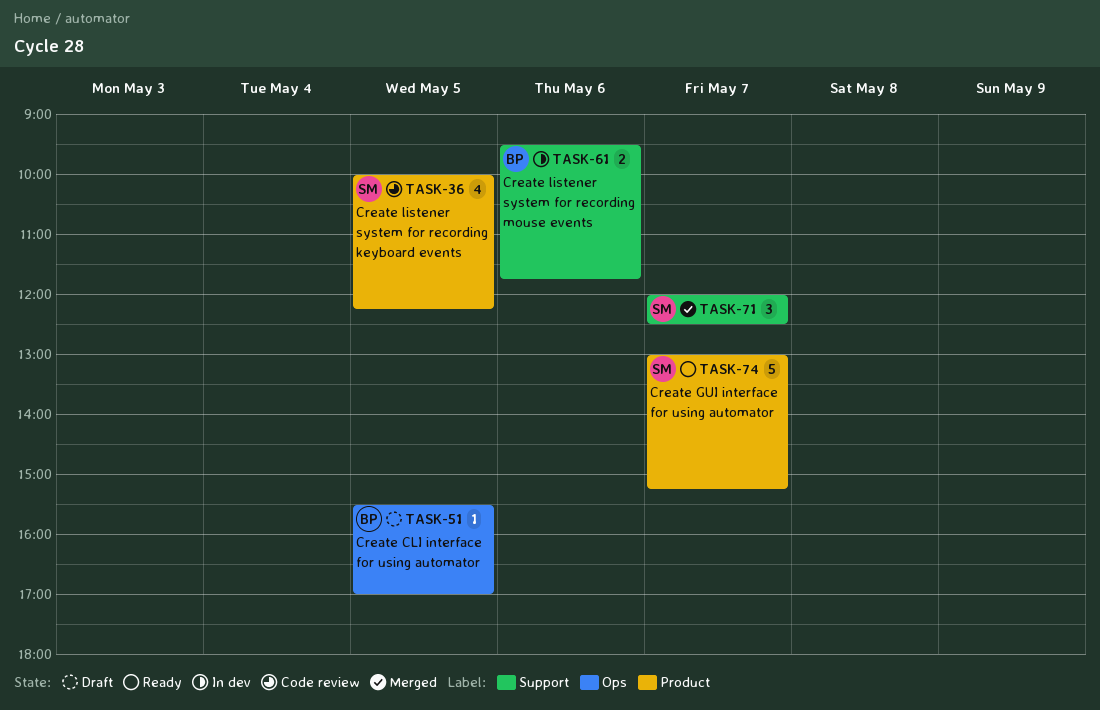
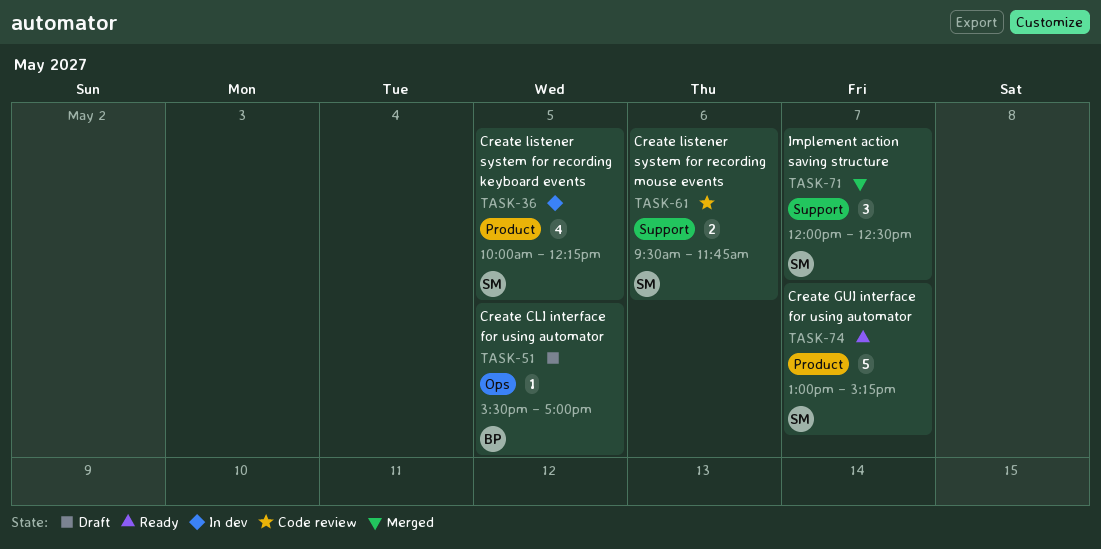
TASK-36, status: Code review -> In dev
TASK-61, status: In dev -> Code review
TASK-61, owner: BP -> SM

